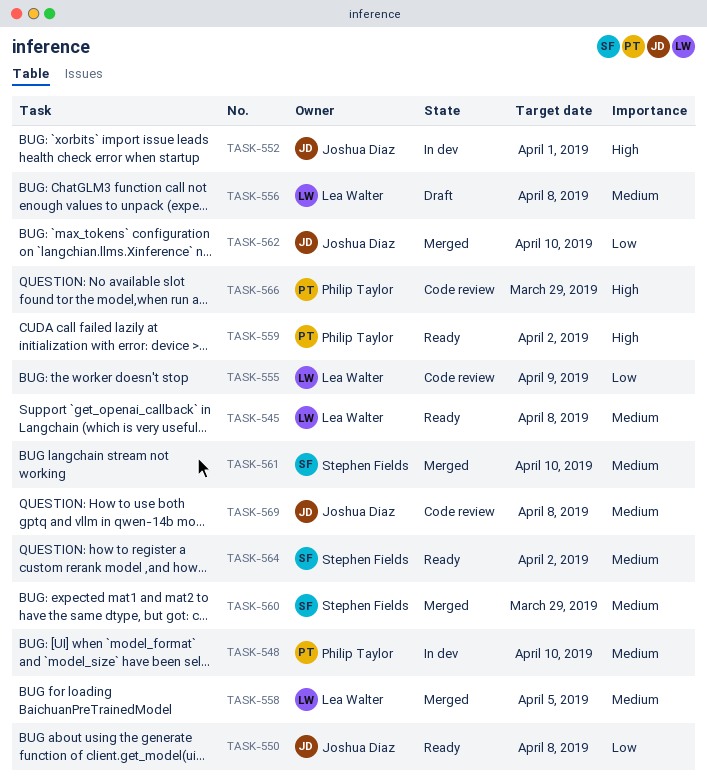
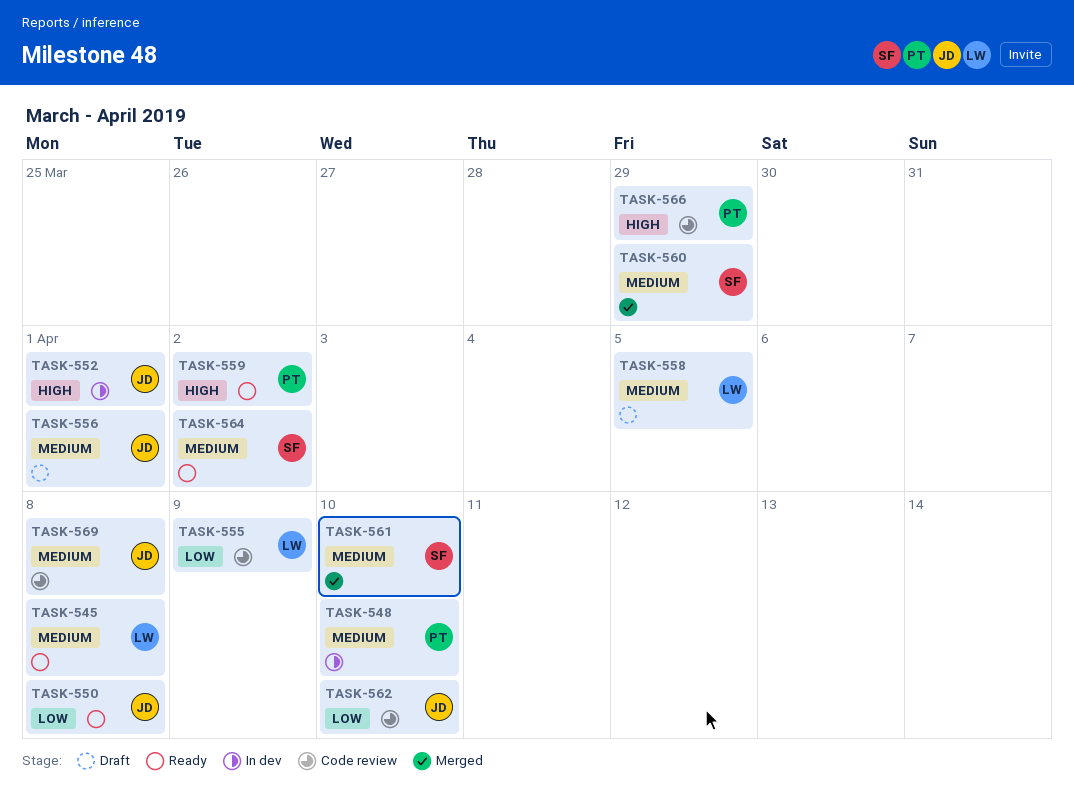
TASK-556, owner: Lea Walter -> Joshua Diaz
TASK-556, due: Apr 8 -> Apr 1
TASK-558, status: Merged -> Draft
TASK-562, status: Merged -> Code review

